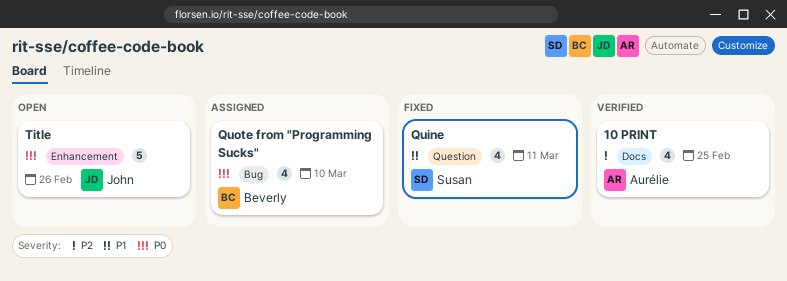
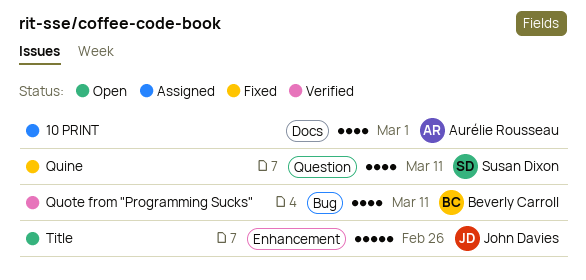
10 PRINT, status: Verified -> Assigned
10 PRINT, due: Feb 25 -> Mar 1
Quote from "Programming Sucks", status: Assigned -> Verified
Quote from "Programming Sucks", due: Mar 10 -> Mar 11

